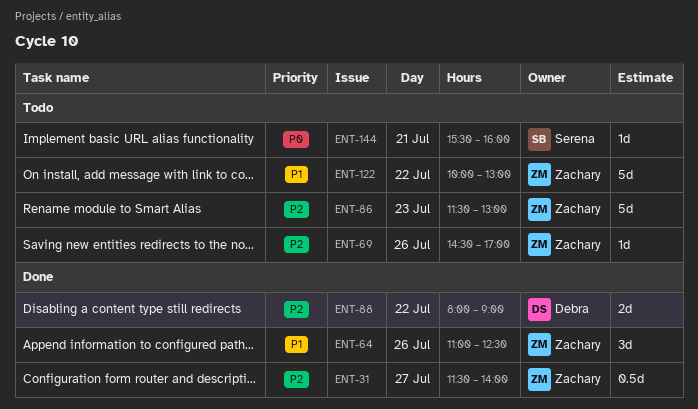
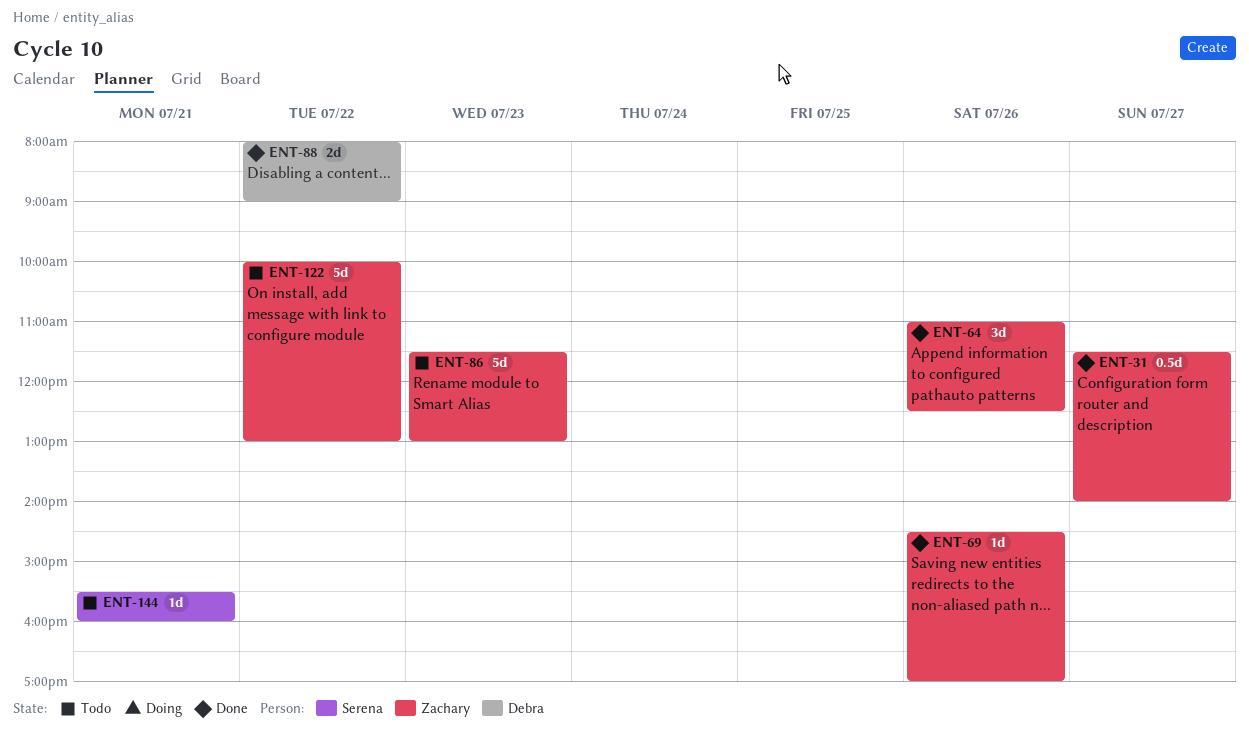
ENT-69, status: Todo -> Done

